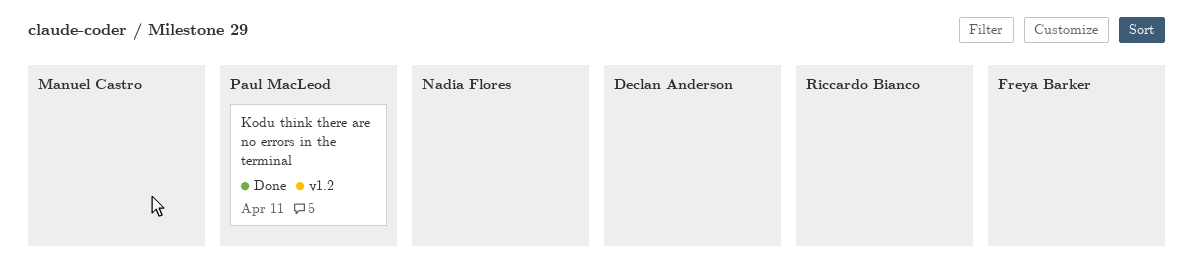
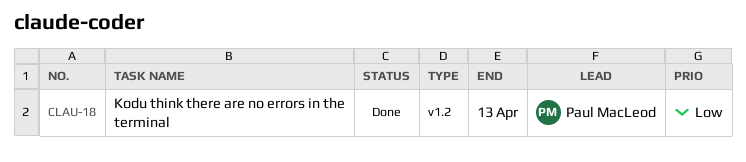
Kodu think there are no errors in the terminal, due: Apr 11 -> Apr 13

